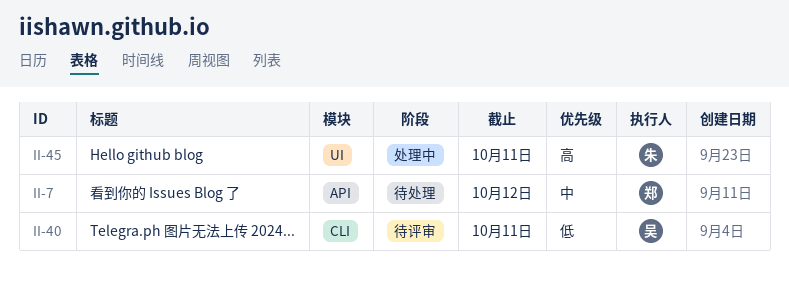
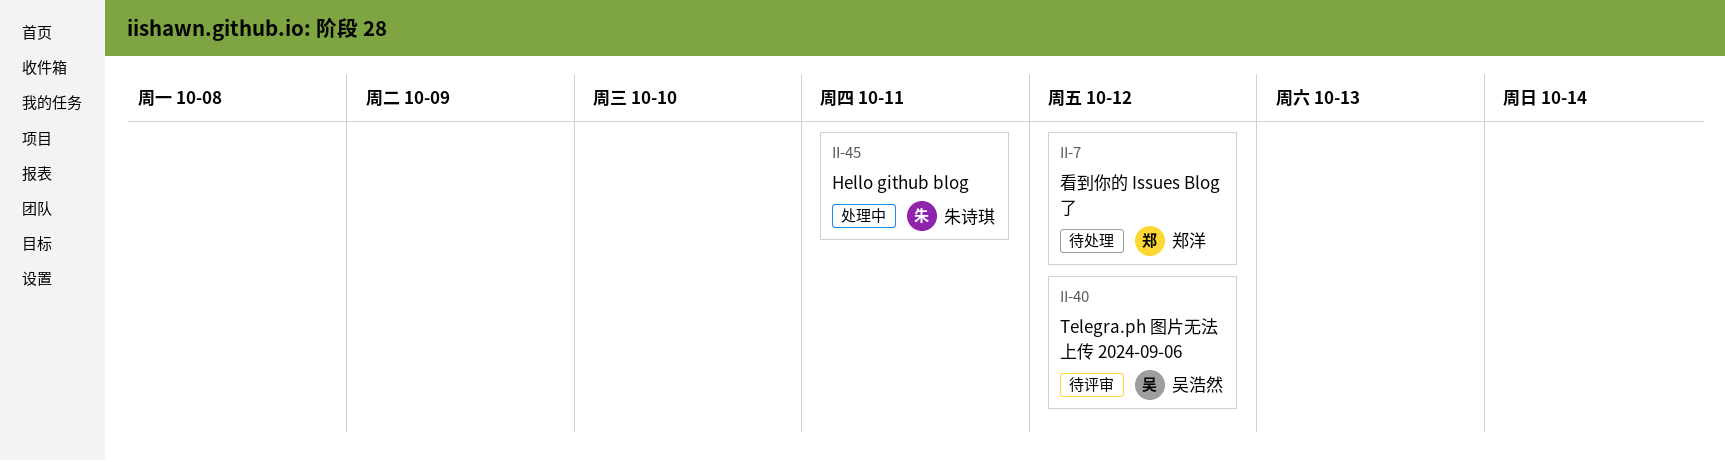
II-40, due: Oct 11 -> Oct 12

